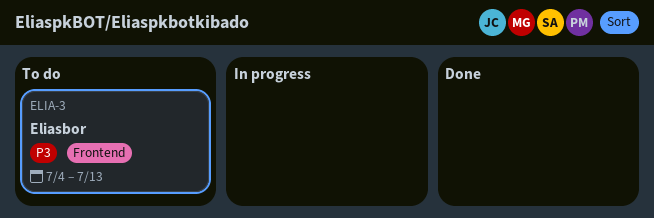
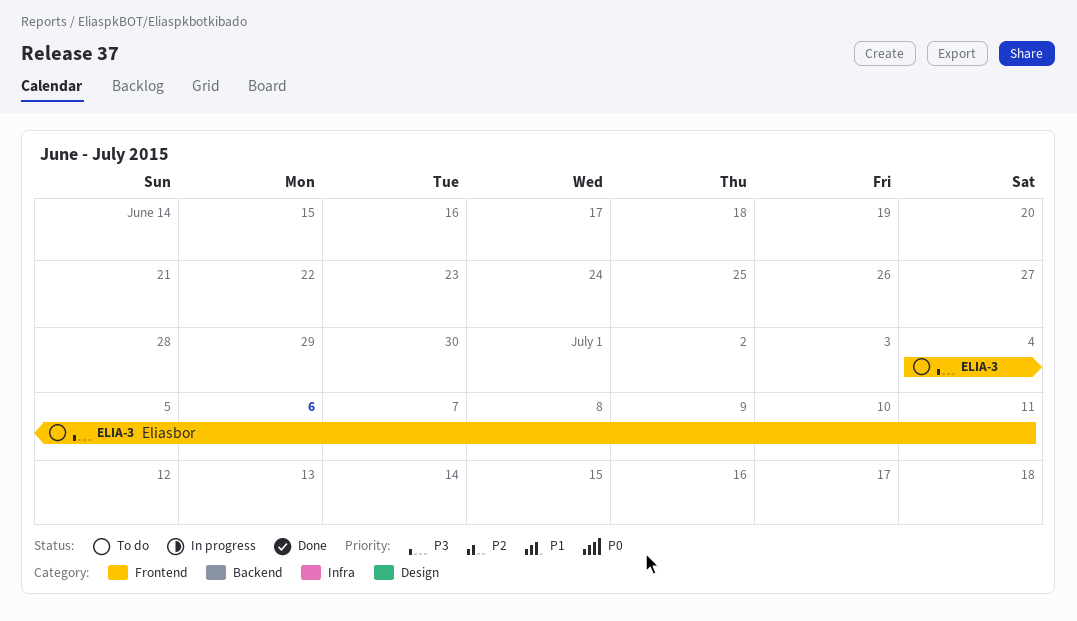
ELIA-3, due: Jul 13 -> Jul 11

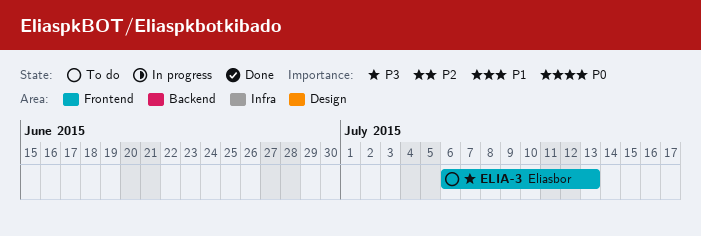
ELIA-3, start: Jul 4 -> Jul 6
ELIA-3, due: Jul 11 -> Jul 13

